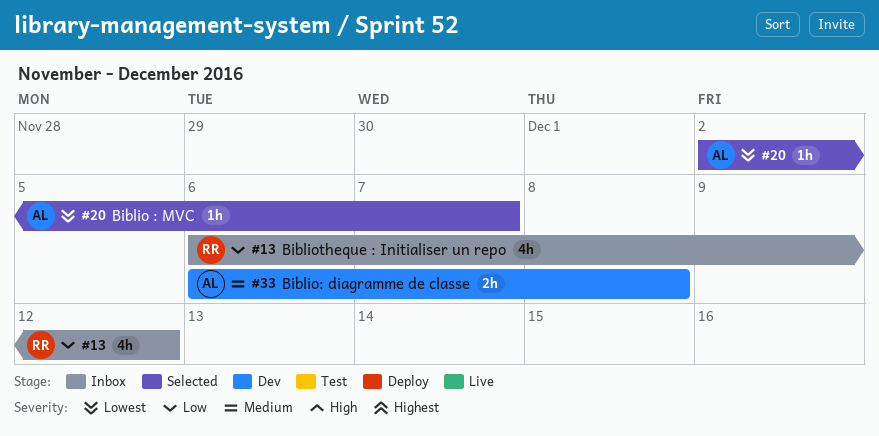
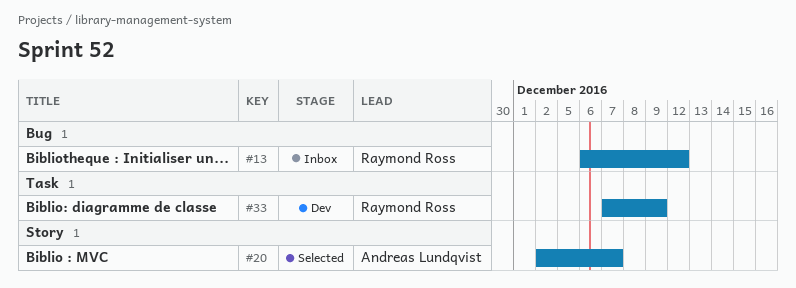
#33, owner: Andreas Lundqvist -> Raymond Ross
#33, start: Dec 6 -> Dec 7
#33, due: Dec 8 -> Dec 9

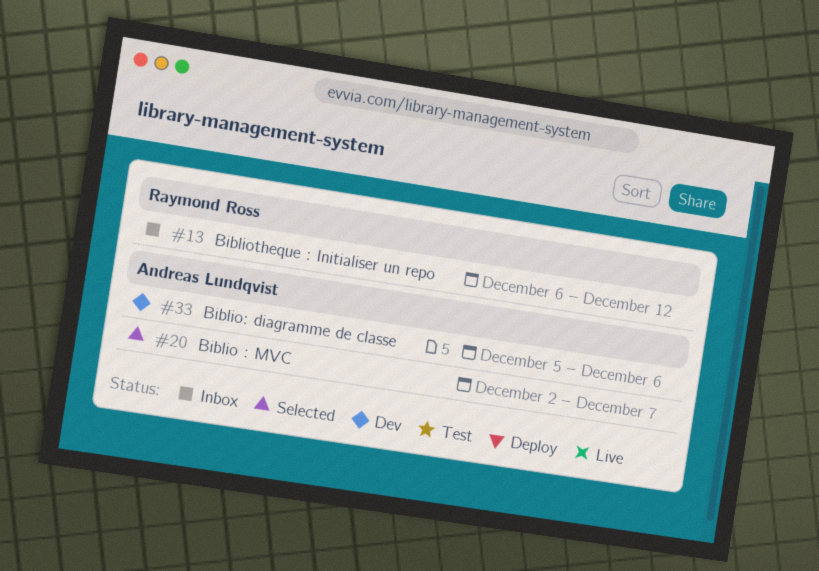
#33, owner: Raymond Ross -> Andreas Lundqvist
#33, start: Dec 7 -> Dec 5
#33, due: Dec 9 -> Dec 6

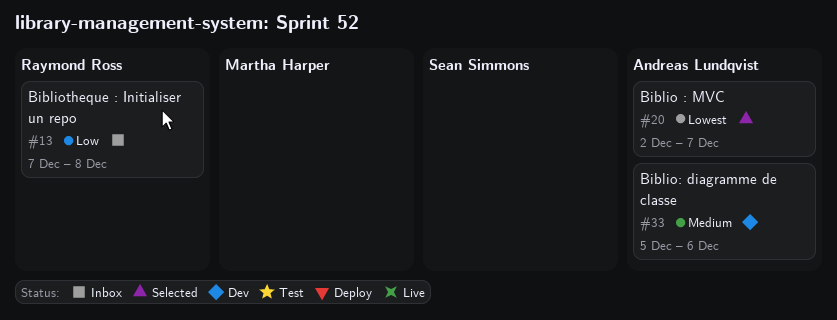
#13, start: Dec 6 -> Dec 7
#13, due: Dec 12 -> Dec 8

